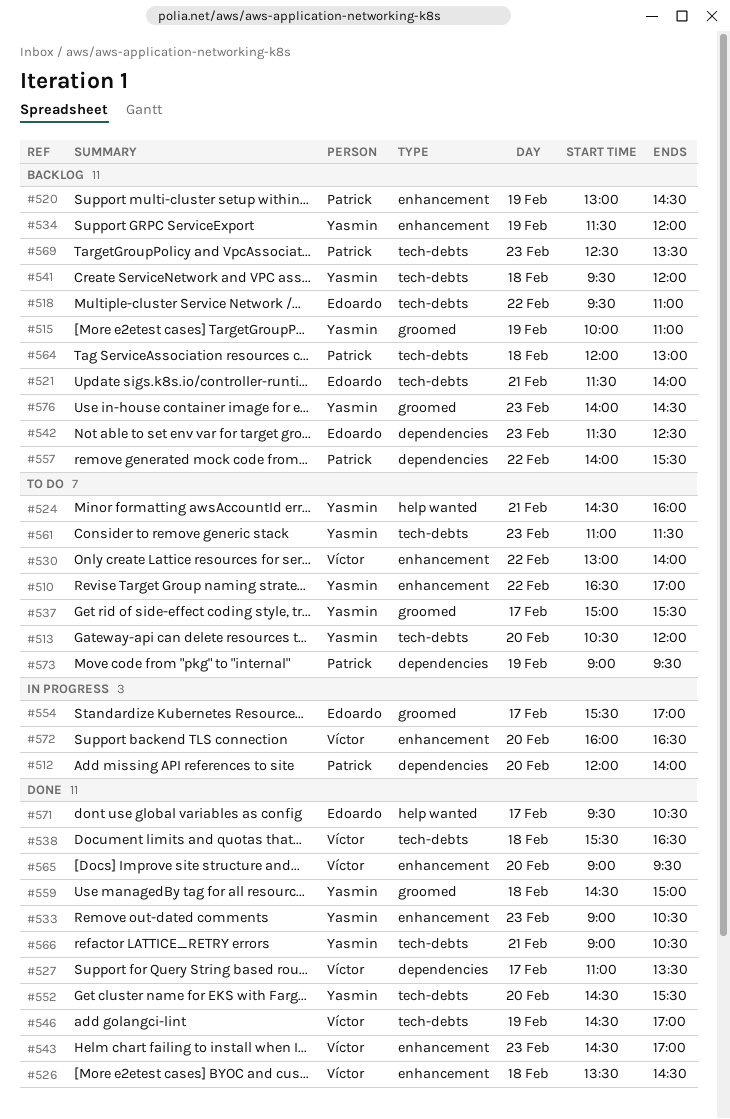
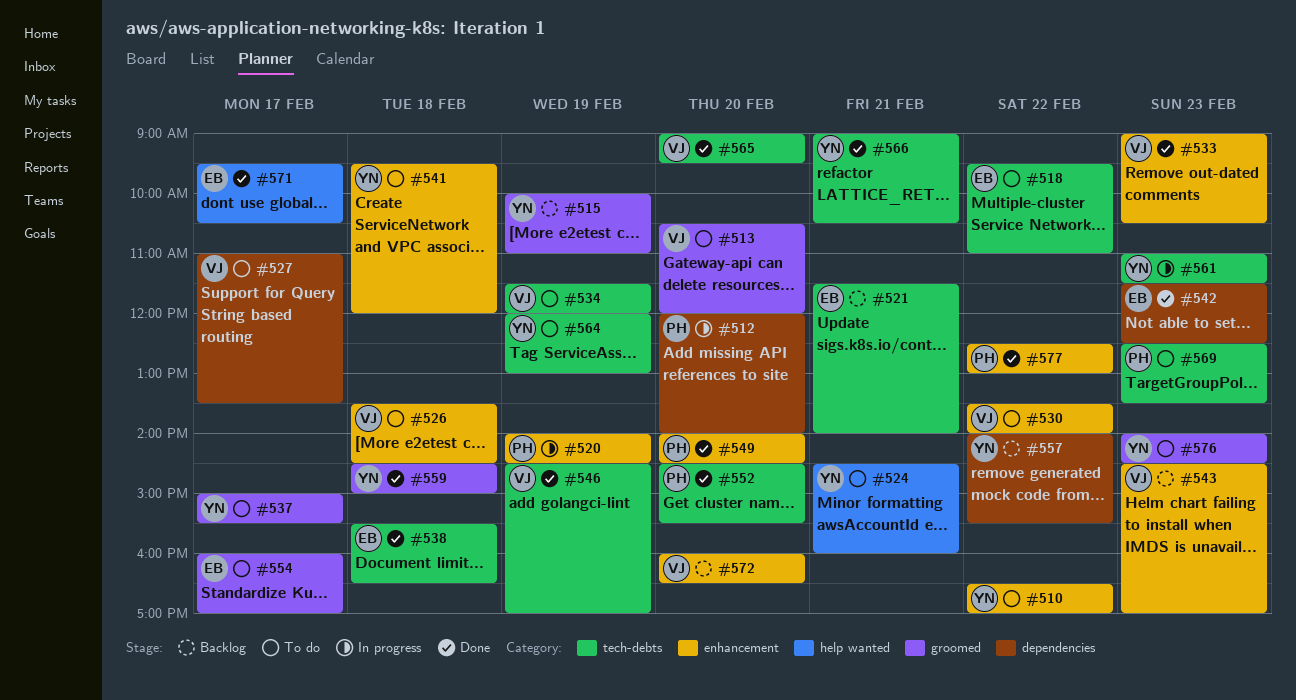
#513, owner: Yasmin -> Víctor
#513, label: tech-debts -> groomed
#518, status: Backlog -> To do
#520, status: Backlog -> In progress
#520, begins: 13:00 -> 14:00
#526, status: Done -> To do
#527, status: Done -> To do
#530, begins: 13:00 -> 13:30
#533, owner: Yasmin -> Víctor
#534, status: Backlog -> To do
#534, owner: Yasmin -> Víctor
#534, label: enhancement -> tech-debts
#538, owner: Víctor -> Edoardo
#541, status: Backlog -> To do
#541, label: tech-debts -> enhancement
#542, status: Backlog -> Done
#543, status: Done -> Backlog
#549: none -> present
#552, owner: Yasmin -> Patrick
#554, status: In progress -> To do
#554, begins: 15:30 -> 16:00
#557, owner: Patrick -> Yasmin
#561, status: To do -> In progress
#564, status: Backlog -> To do
#564, owner: Patrick -> Yasmin
#564, day: Feb 18 -> Feb 19
#565, label: enhancement -> tech-debts
#569, status: Backlog -> To do
#572, status: In progress -> Backlog
#573: present -> none
#576, status: Backlog -> To do
#577: none -> present

